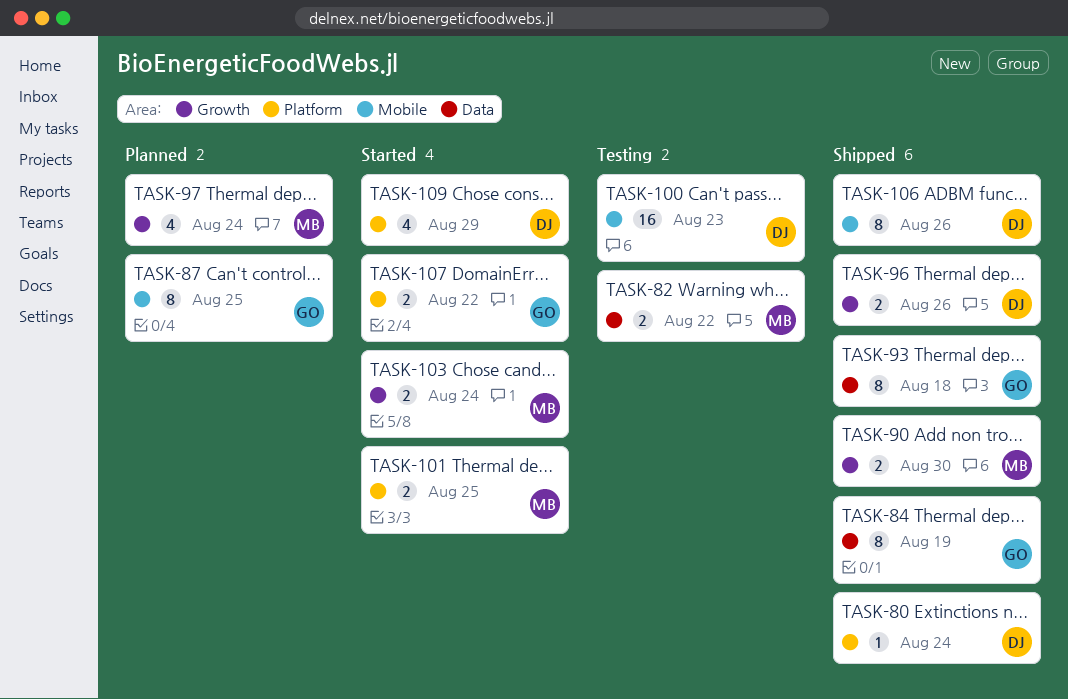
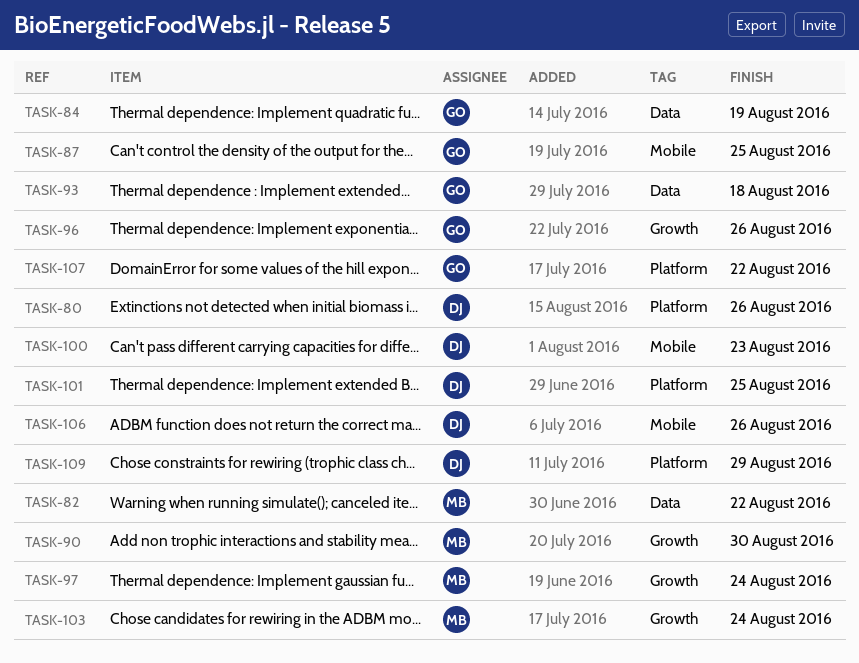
TASK-80, due: Aug 24 -> Aug 26
TASK-96, owner: DJ -> GO
TASK-101, owner: MB -> DJ

